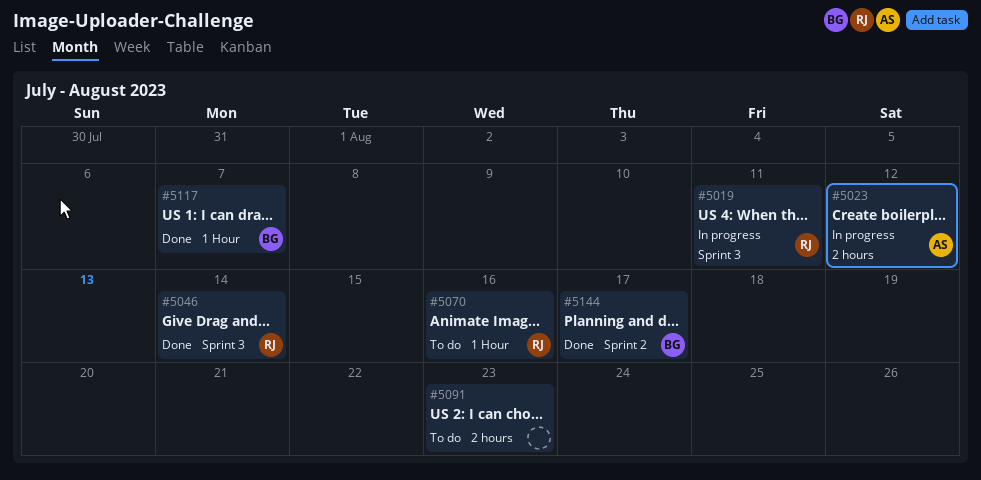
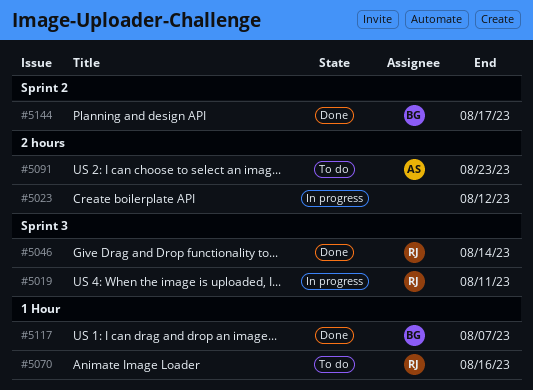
#5023, owner: AS -> none
#5091, owner: none -> AS

